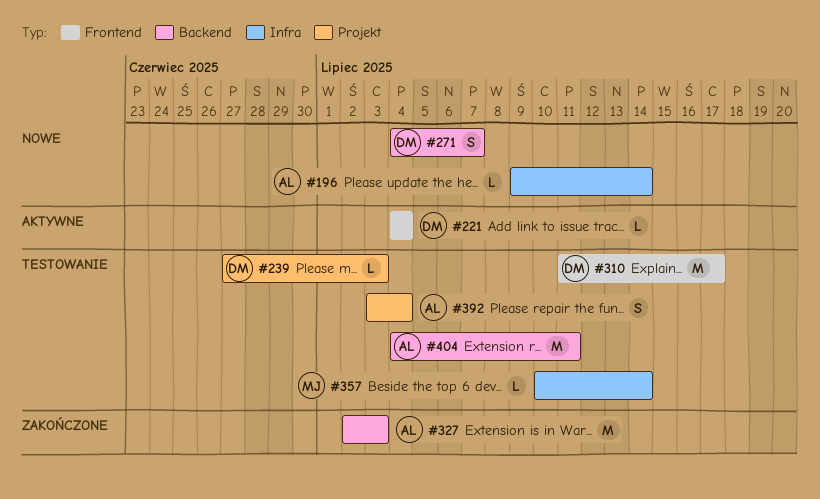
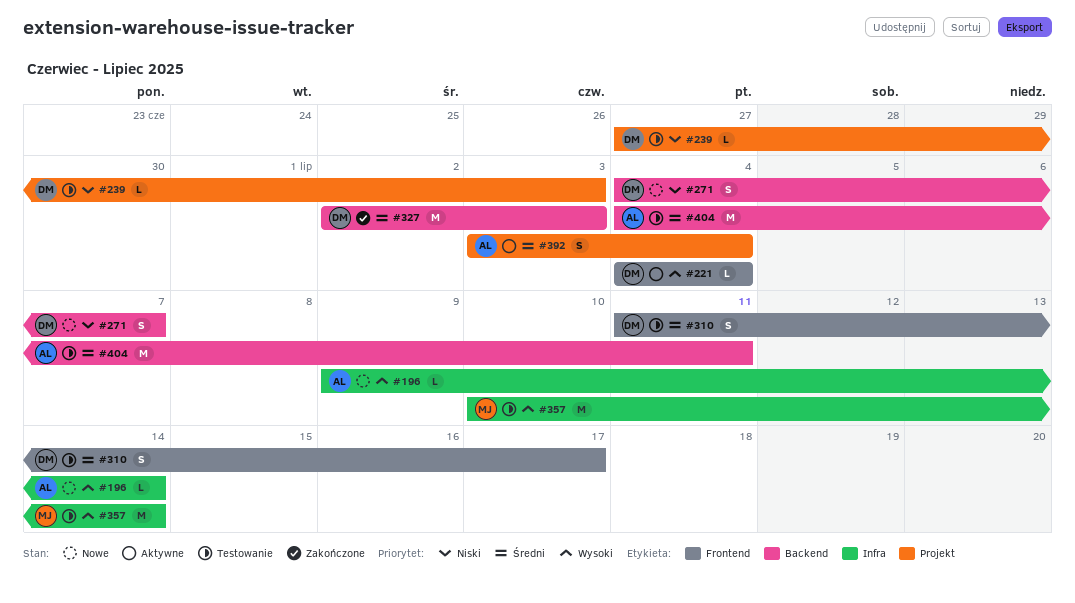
#310, estimate: M -> S
#327, owner: AL -> DM
#357, estimate: L -> M
#392, status: Testowanie -> Aktywne

